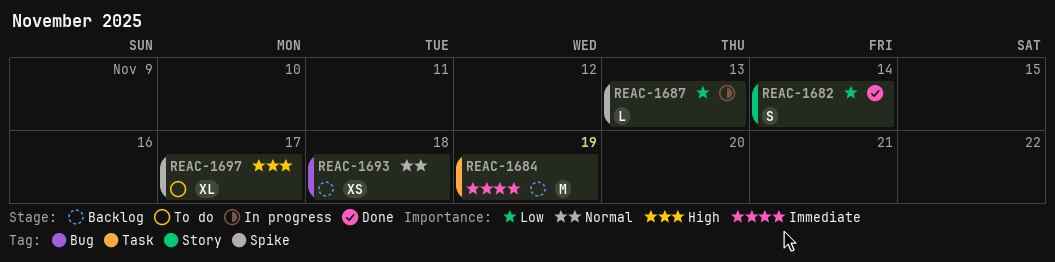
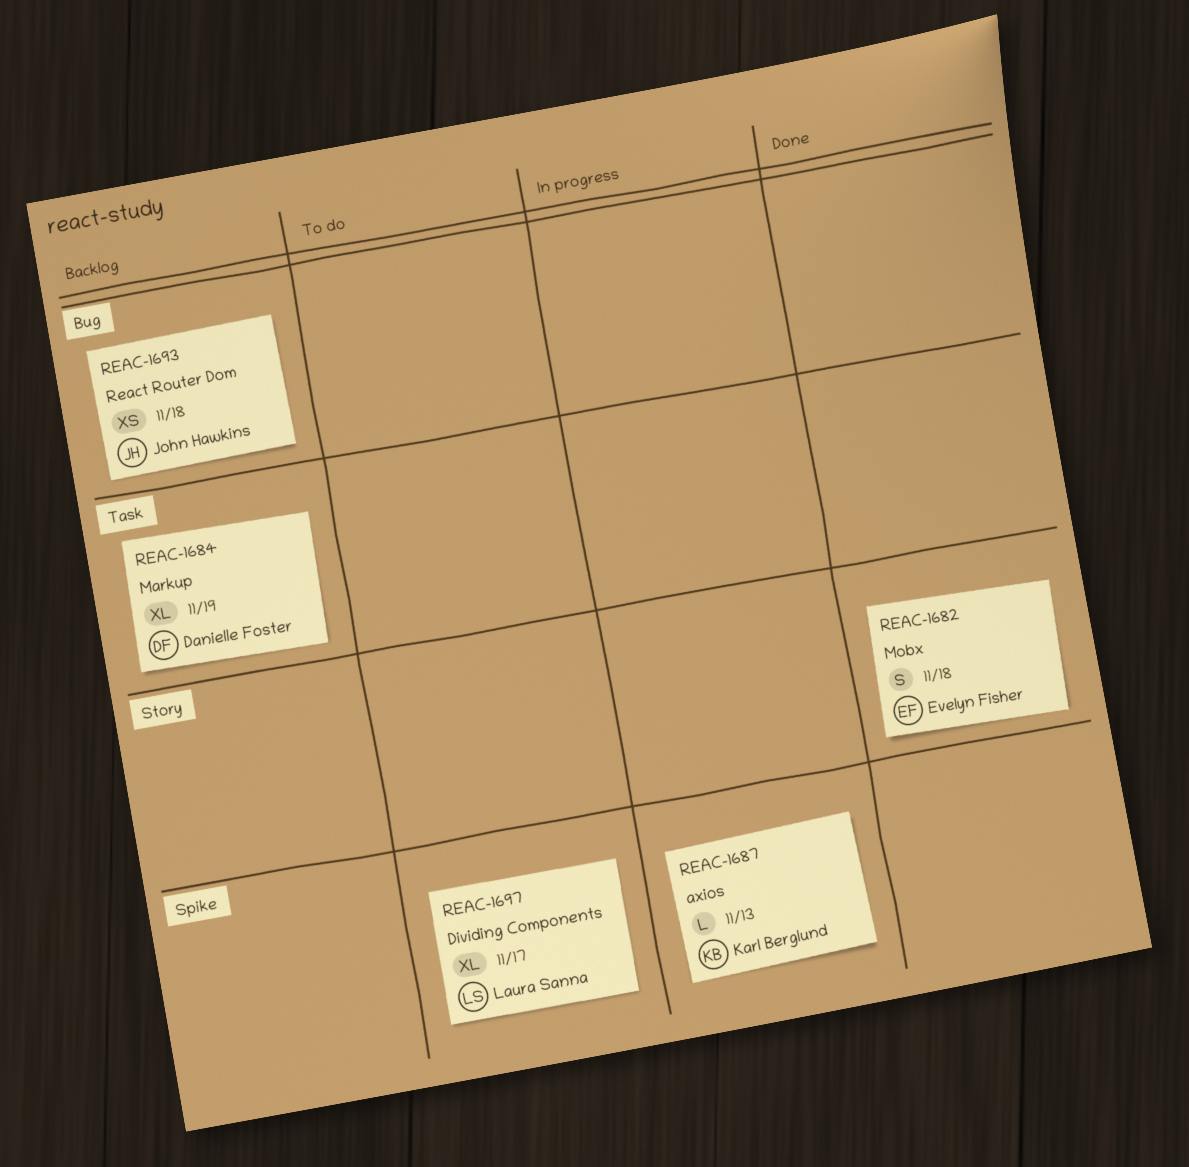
REAC-1682, due: Nov 14 -> Nov 18
REAC-1684, estimate: M -> XL

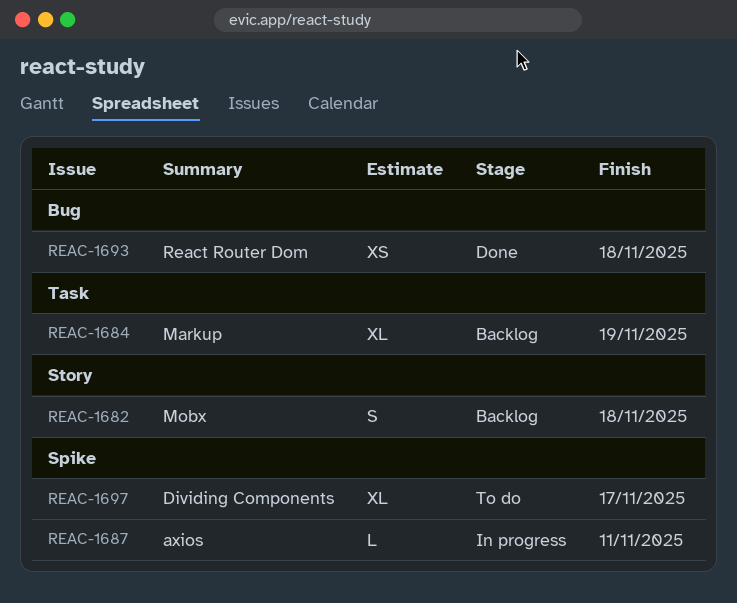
REAC-1682, status: Done -> Backlog
REAC-1687, due: Nov 13 -> Nov 11
REAC-1693, status: Backlog -> Done

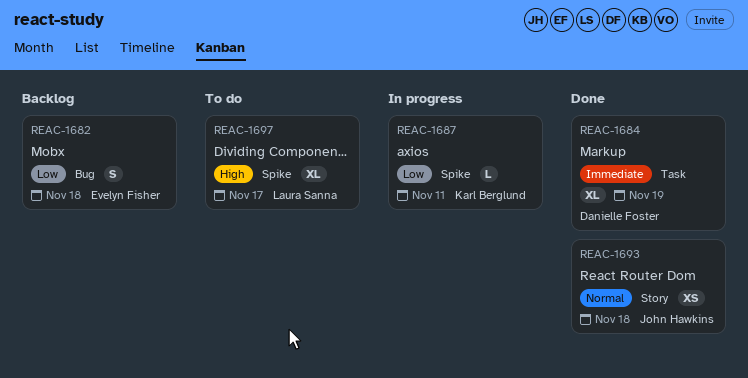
REAC-1682, label: Story -> Bug
REAC-1684, status: Backlog -> Done
REAC-1693, label: Bug -> Story

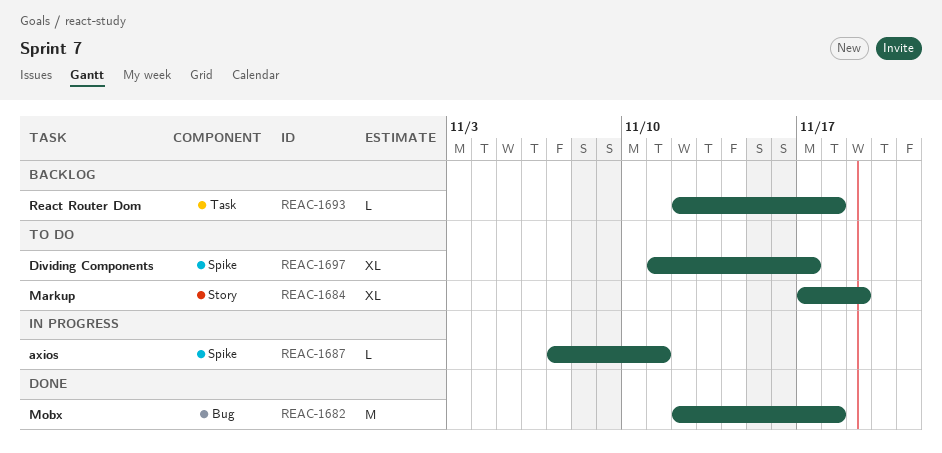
REAC-1682, status: Backlog -> Done
REAC-1682, estimate: S -> M
REAC-1684, status: Done -> To do
REAC-1684, label: Task -> Story
REAC-1693, status: Done -> Backlog
REAC-1693, label: Story -> Task
REAC-1693, estimate: XS -> L

